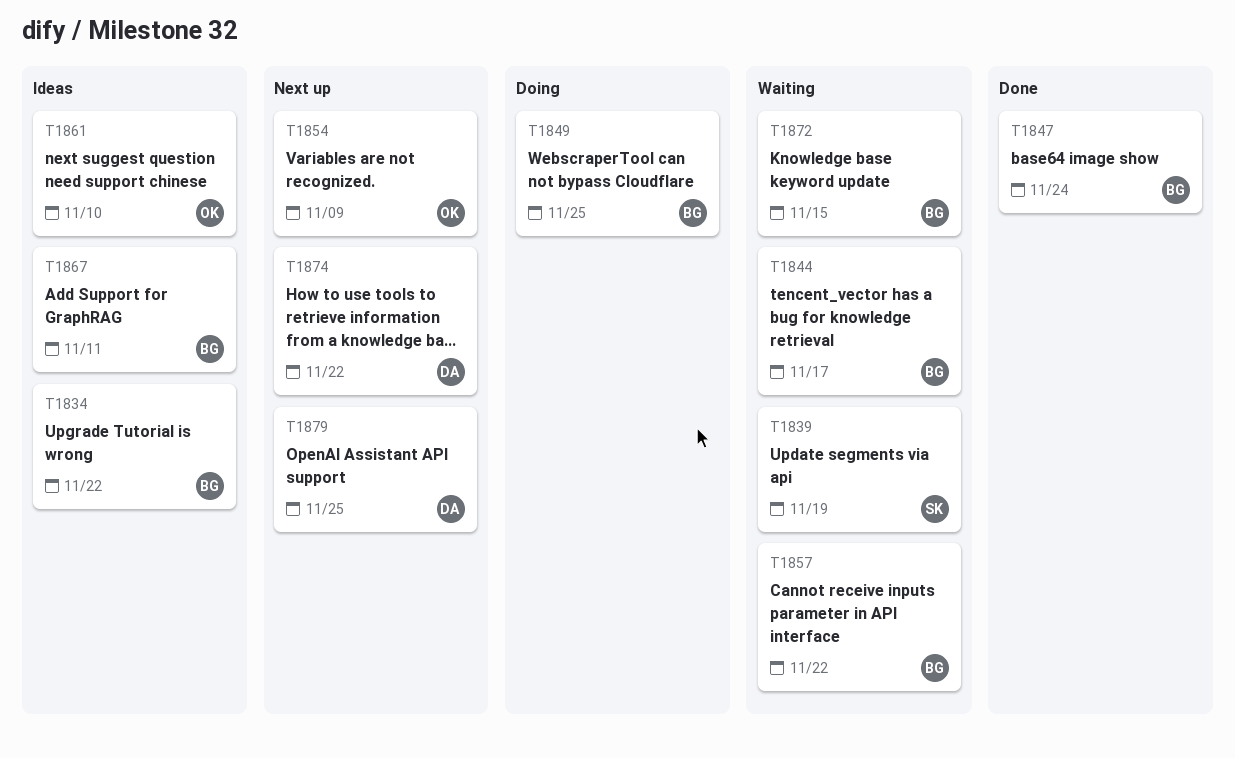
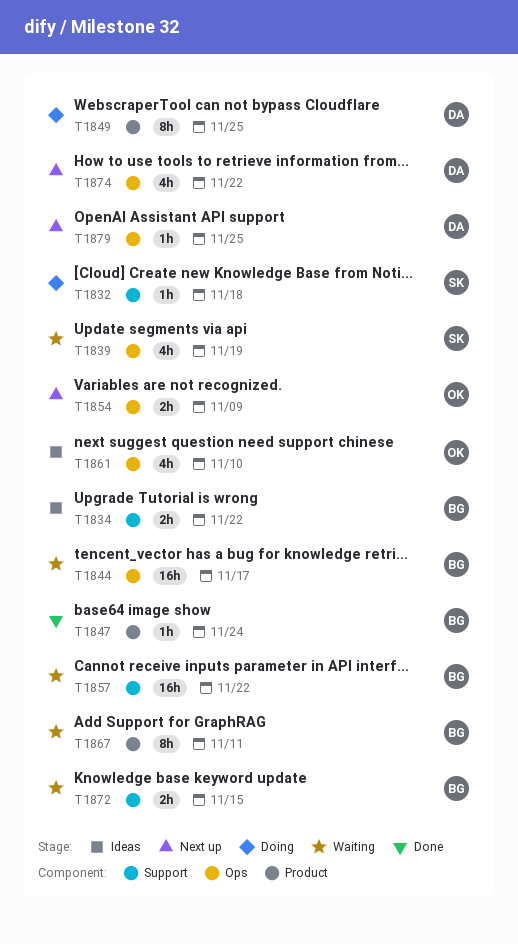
T1832: none -> present
T1849, owner: BG -> DA
T1867, status: Ideas -> Waiting

